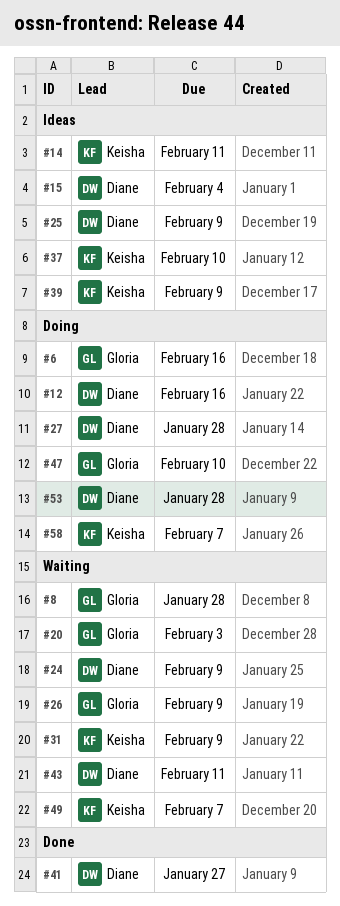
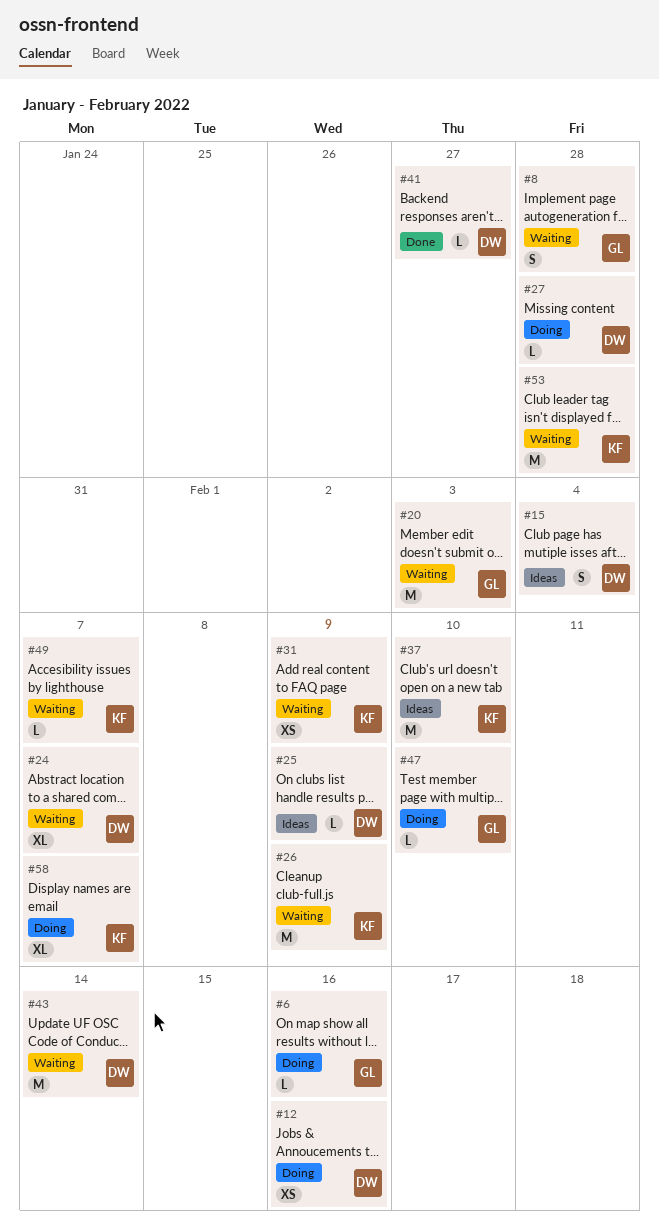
#14: present -> none
#24, due: Feb 9 -> Feb 7
#26, owner: Gloria -> Keisha
#39: present -> none
#43, due: Feb 11 -> Feb 14
#53, status: Doing -> Waiting
#53, owner: Diane -> Keisha

